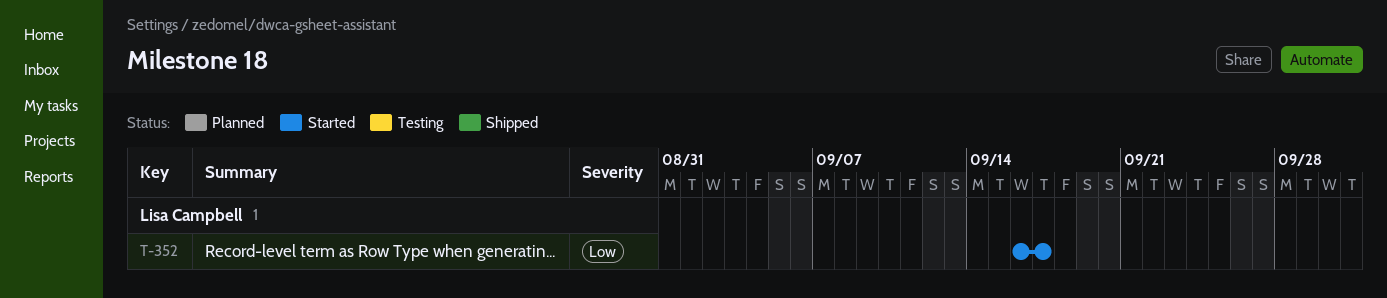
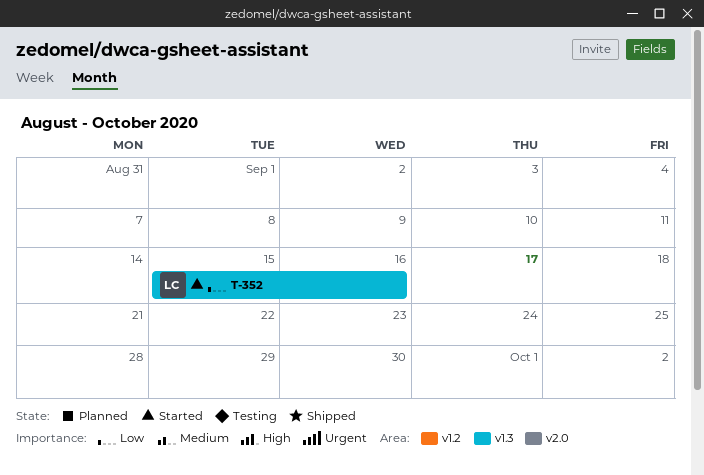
T-352, start: Sep 16 -> Sep 15
T-352, due: Sep 17 -> Sep 16

